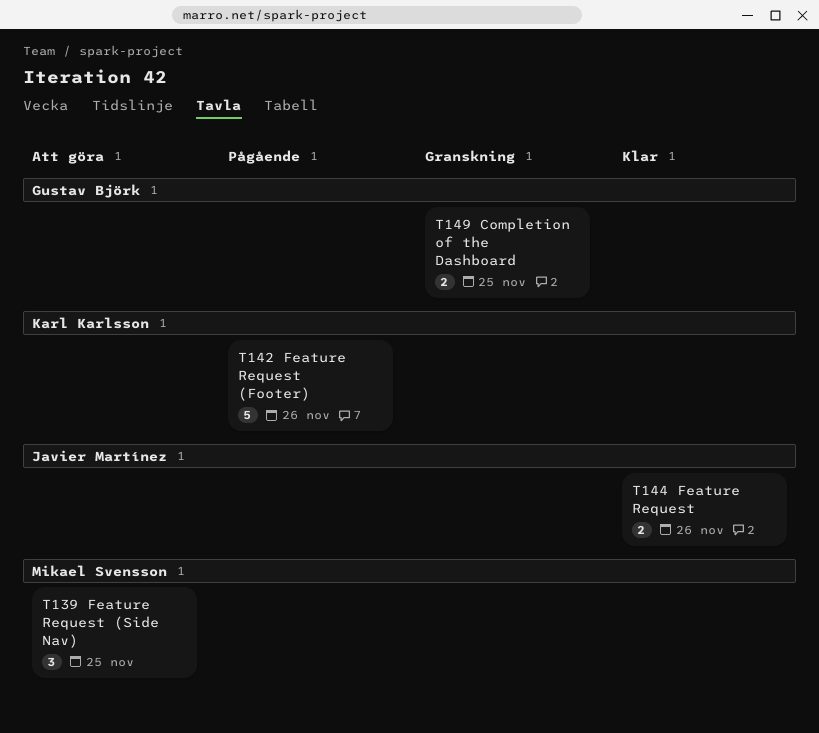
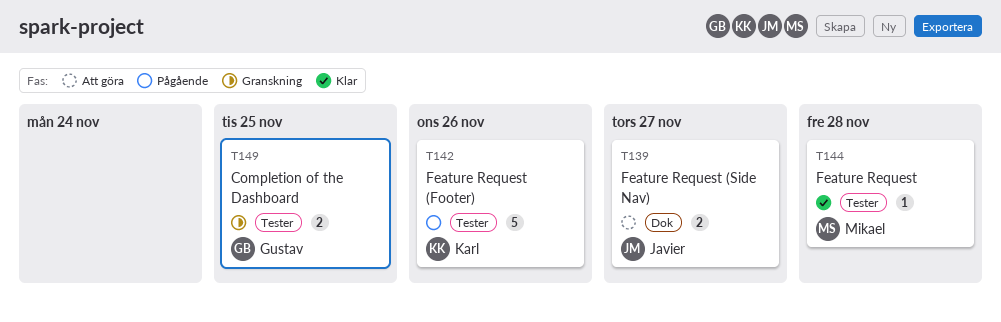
T139, owner: Mikael Svensson -> Javier Martínez
T139, estimate: 3 -> 2
T139, due: Nov 25 -> Nov 27
T144, owner: Javier Martínez -> Mikael Svensson
T144, estimate: 2 -> 1
T144, due: Nov 26 -> Nov 28

